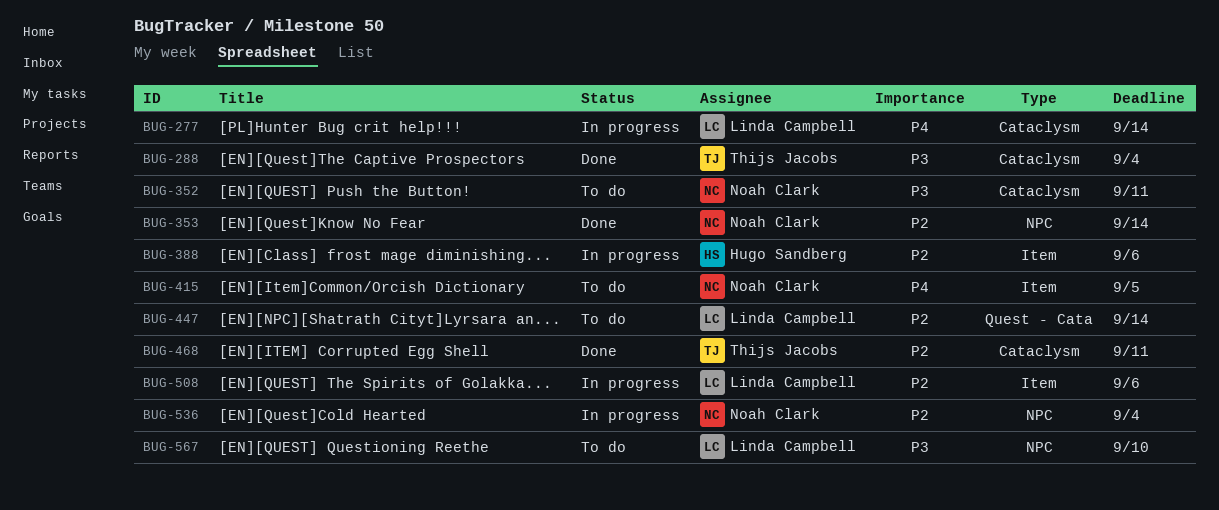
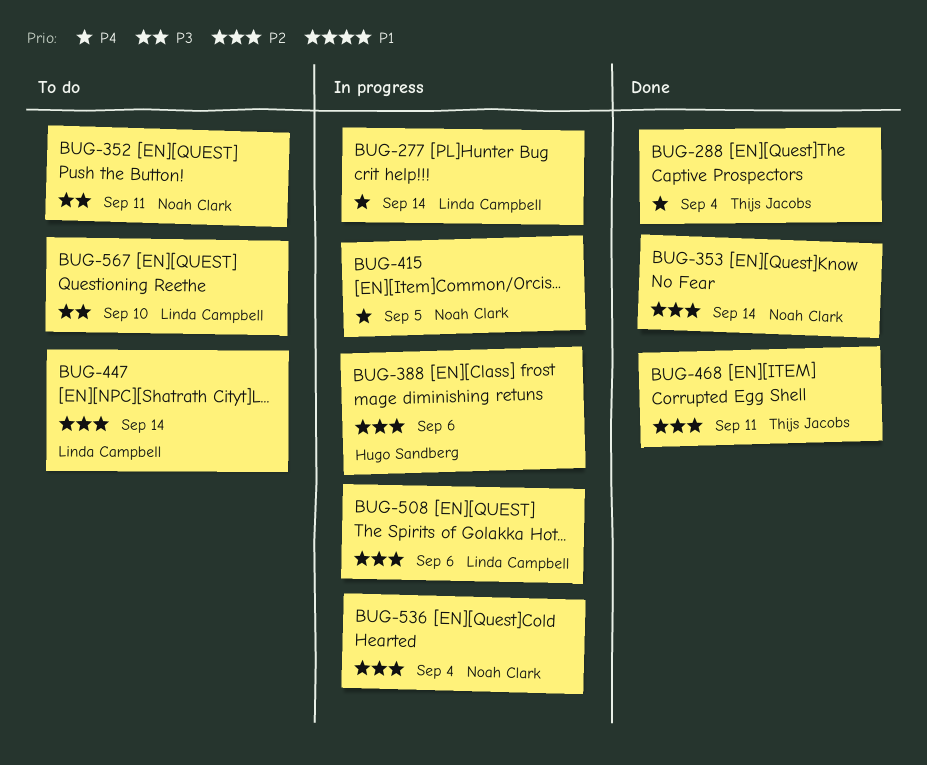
BUG-288, priority: P3 -> P4
BUG-415, status: To do -> In progress

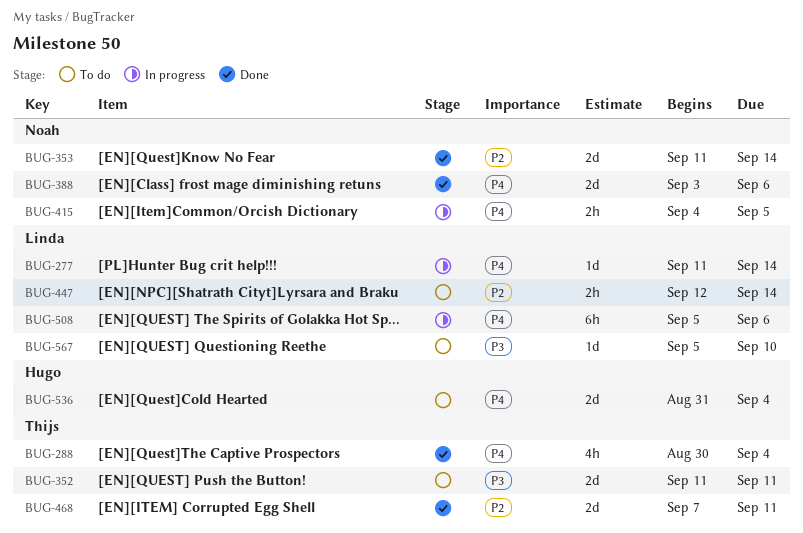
BUG-352, owner: Noah Clark -> Thijs Jacobs
BUG-388, status: In progress -> Done
BUG-388, owner: Hugo Sandberg -> Noah Clark
BUG-388, priority: P2 -> P4
BUG-508, priority: P2 -> P4
BUG-536, status: In progress -> To do
BUG-536, owner: Noah Clark -> Hugo Sandberg
BUG-536, priority: P2 -> P4

